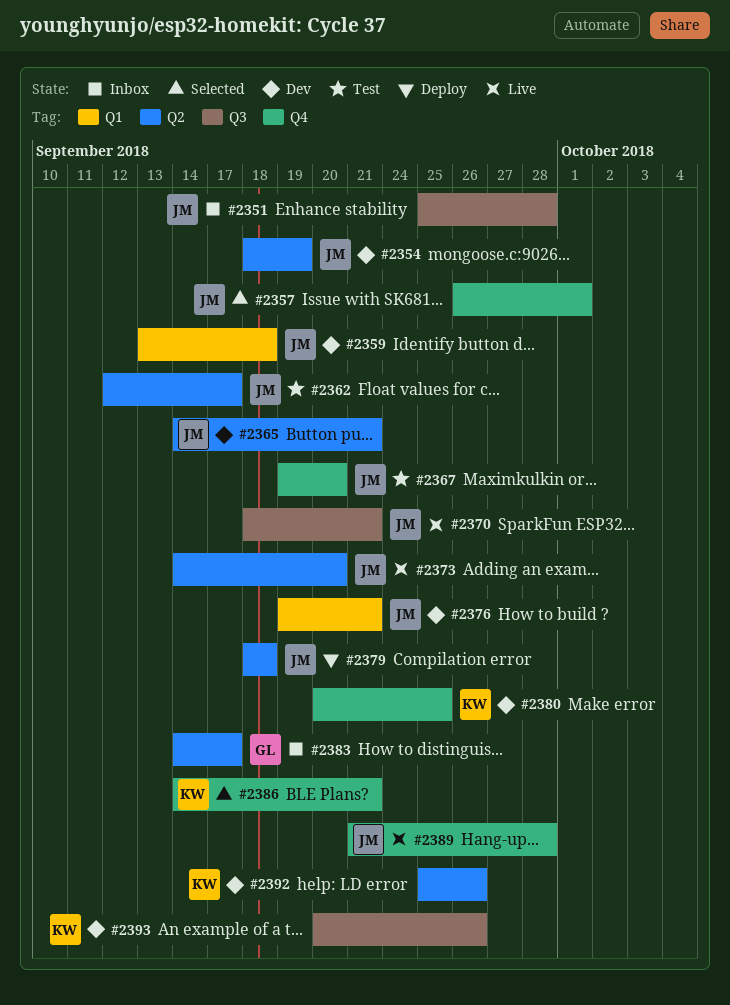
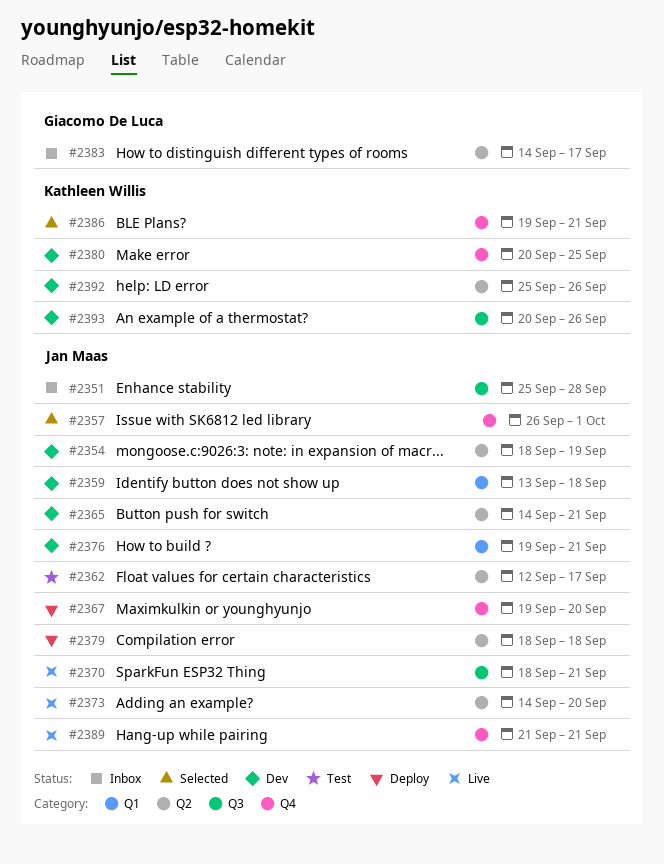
#2367, status: Test -> Deploy
#2386, start: Sep 14 -> Sep 19
#2389, due: Sep 28 -> Sep 21

